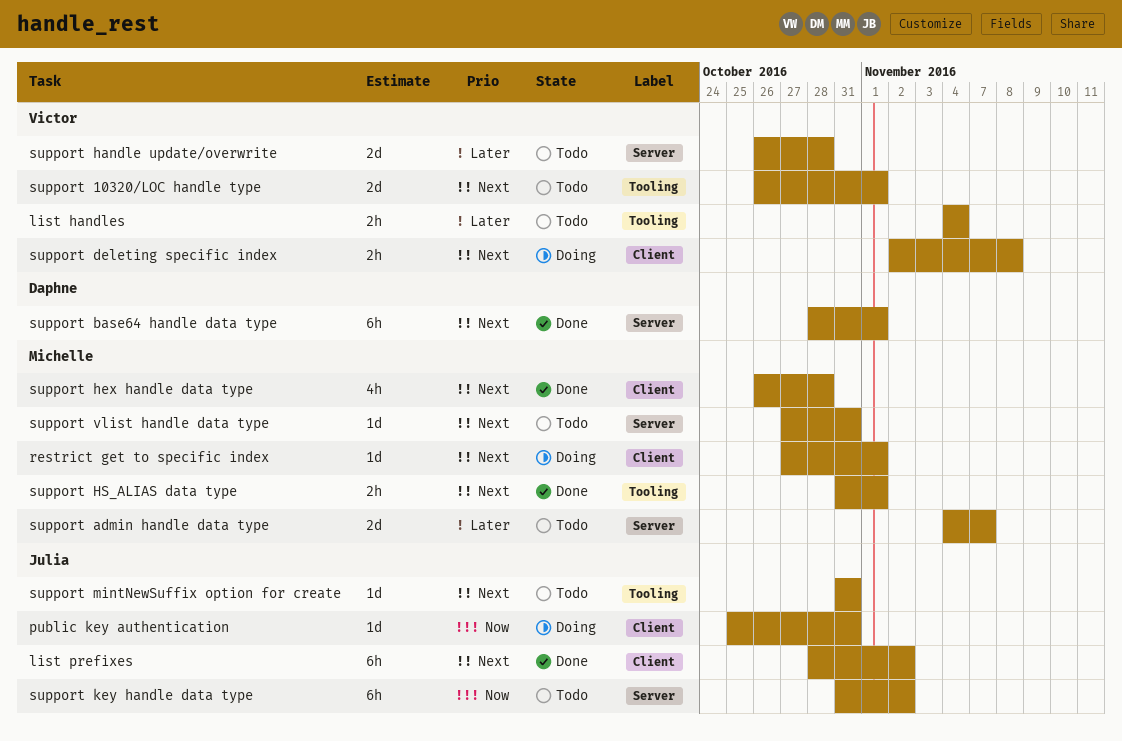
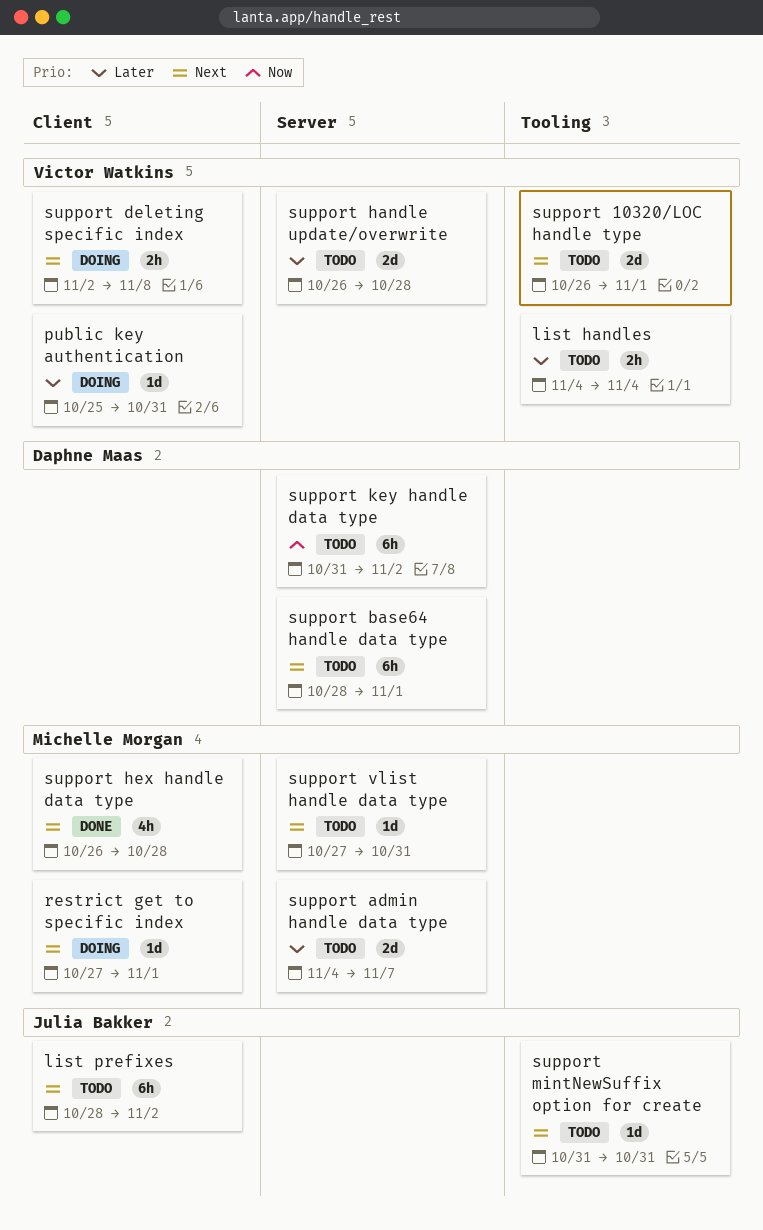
list prefixes, status: Done -> Todo
public key authentication, owner: Julia Bakker -> Victor Watkins
public key authentication, priority: Now -> Later
support base64 handle data type, status: Done -> Todo
support HS_ALIAS data type: present -> none
support key handle data type, owner: Julia Bakker -> Daphne Maas

